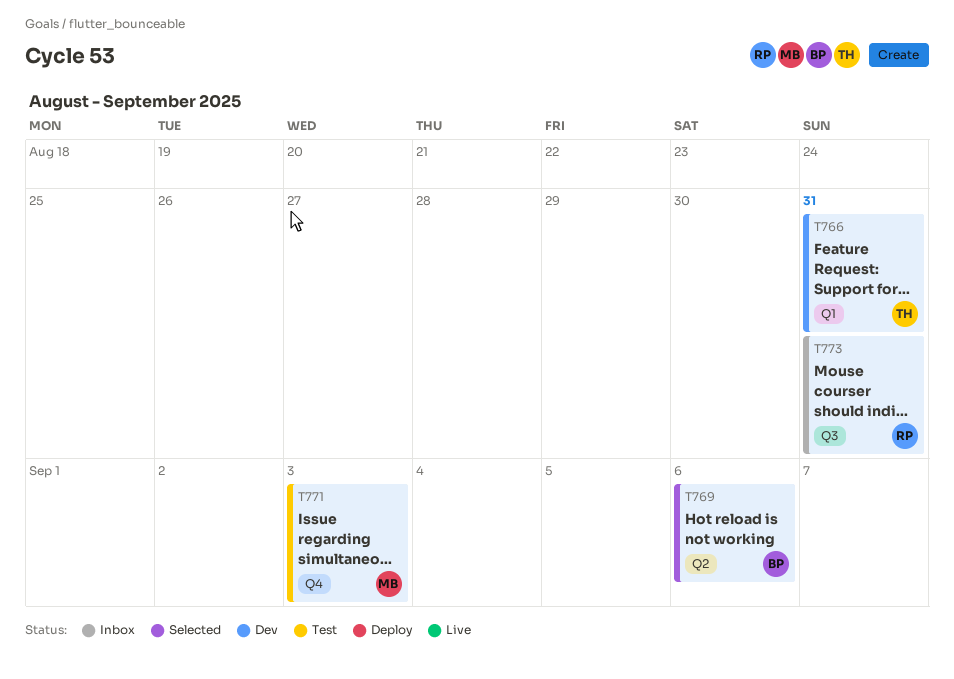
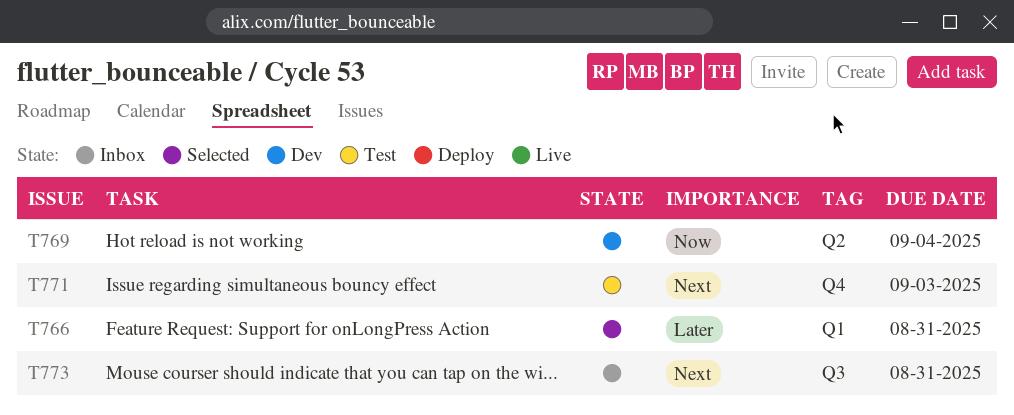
T766, status: Dev -> Selected
T769, status: Selected -> Dev
T769, due: Sep 6 -> Sep 4

